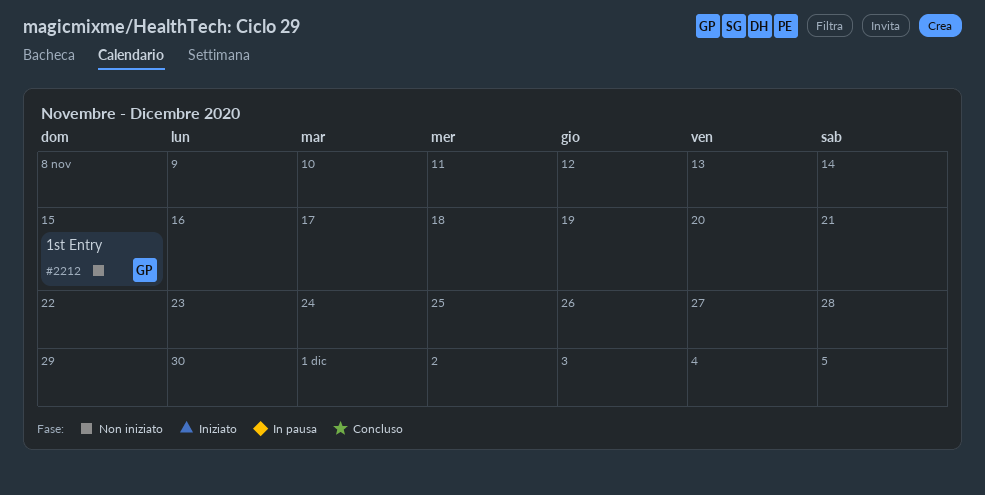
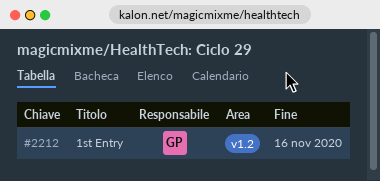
#2212, due: Nov 15 -> Nov 16

